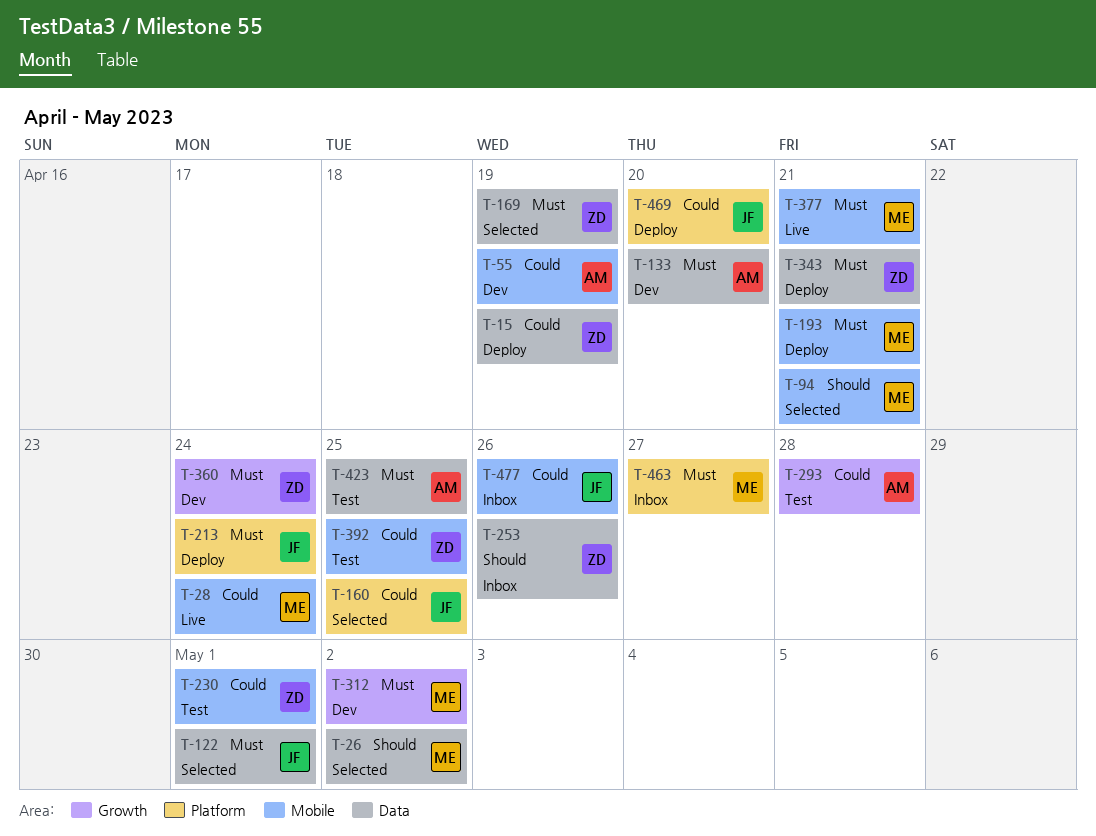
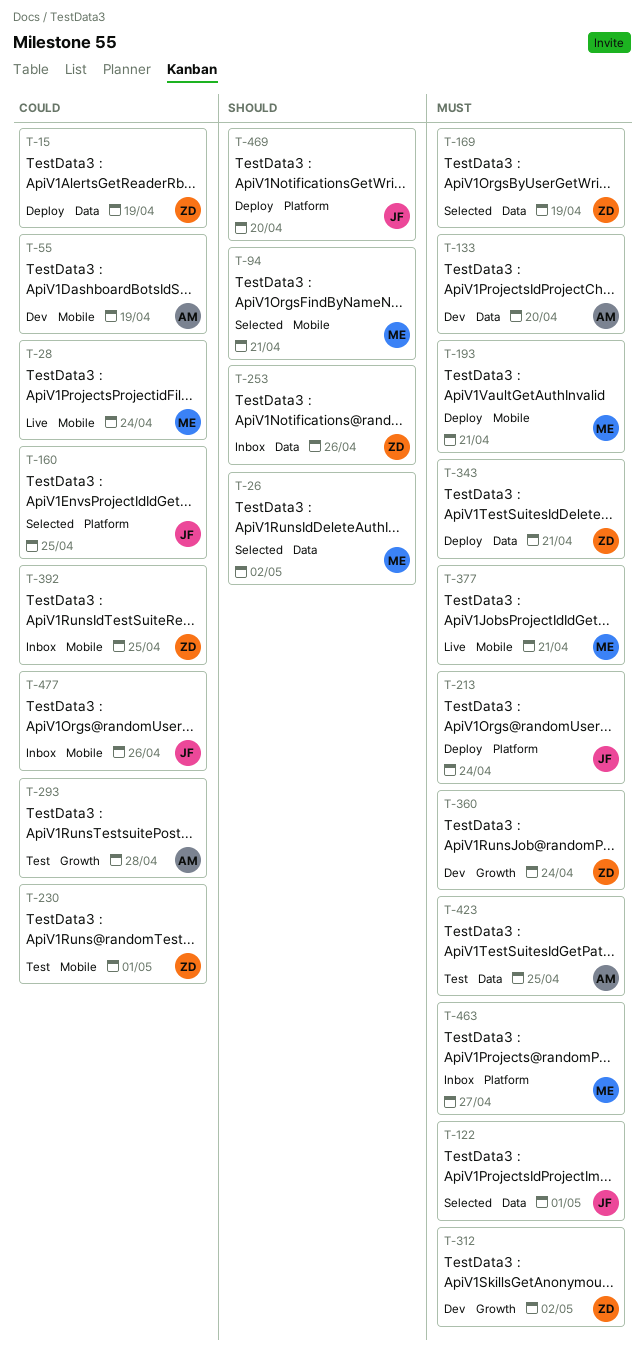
T-312, owner: ME -> ZD
T-392, status: Test -> Inbox
T-469, priority: Could -> Should

